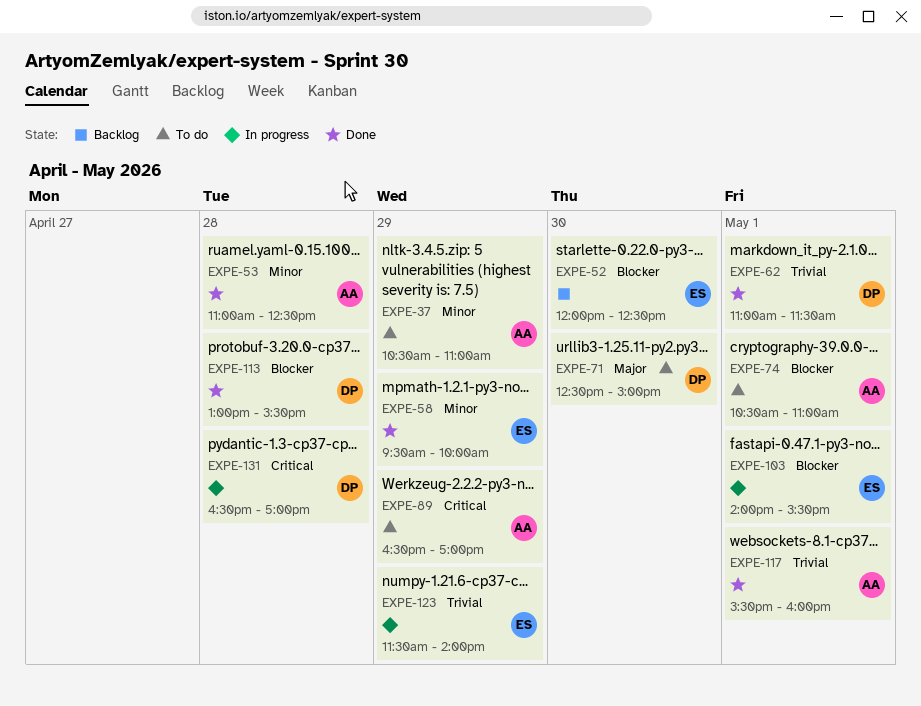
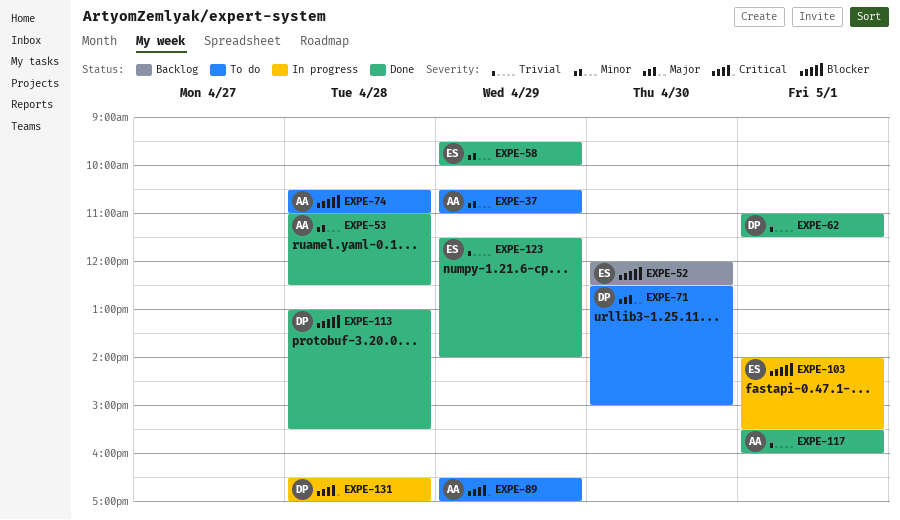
EXPE-74, day: May 1 -> Apr 28
EXPE-123, status: In progress -> Done

